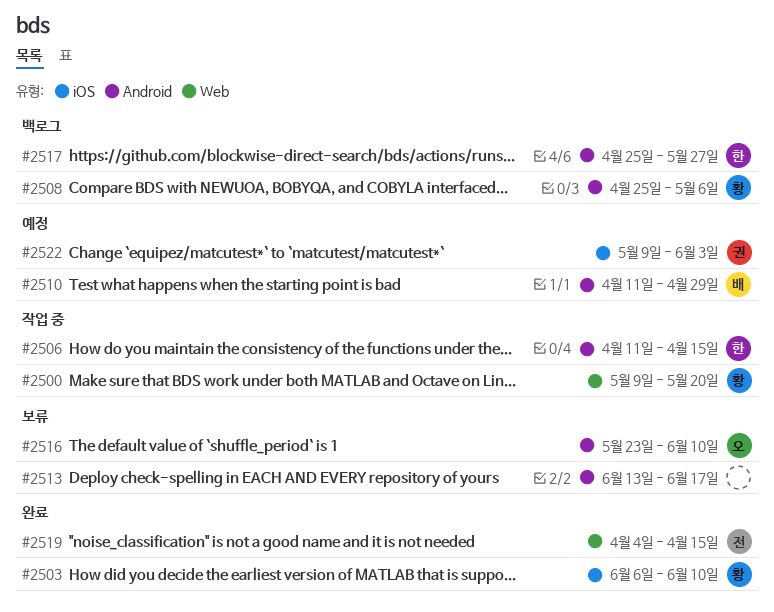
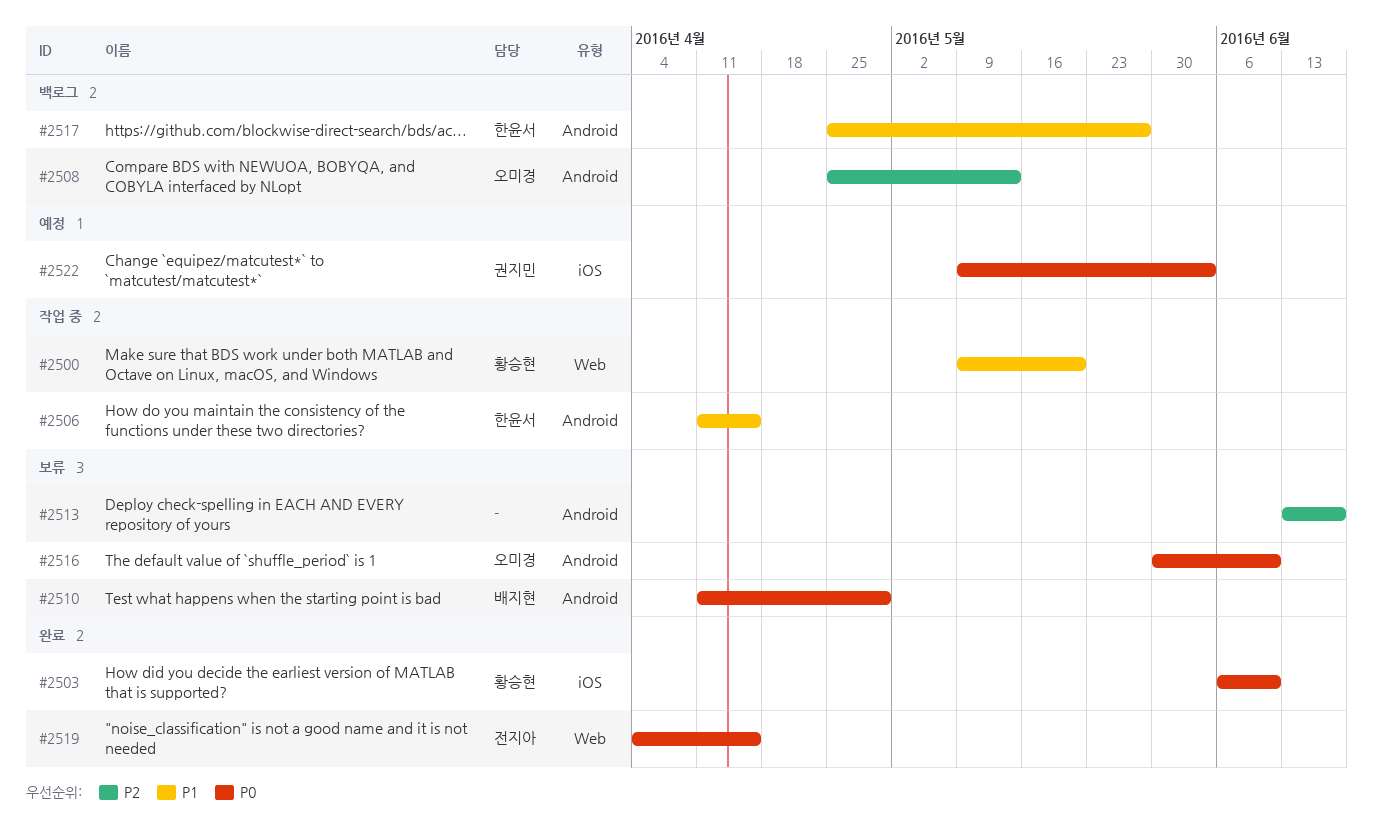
#2508, owner: 황승현 -> 오미경
#2508, due: May 6 -> May 13
#2510, status: 예정 -> 보류
#2516, start: May 23 -> May 30

